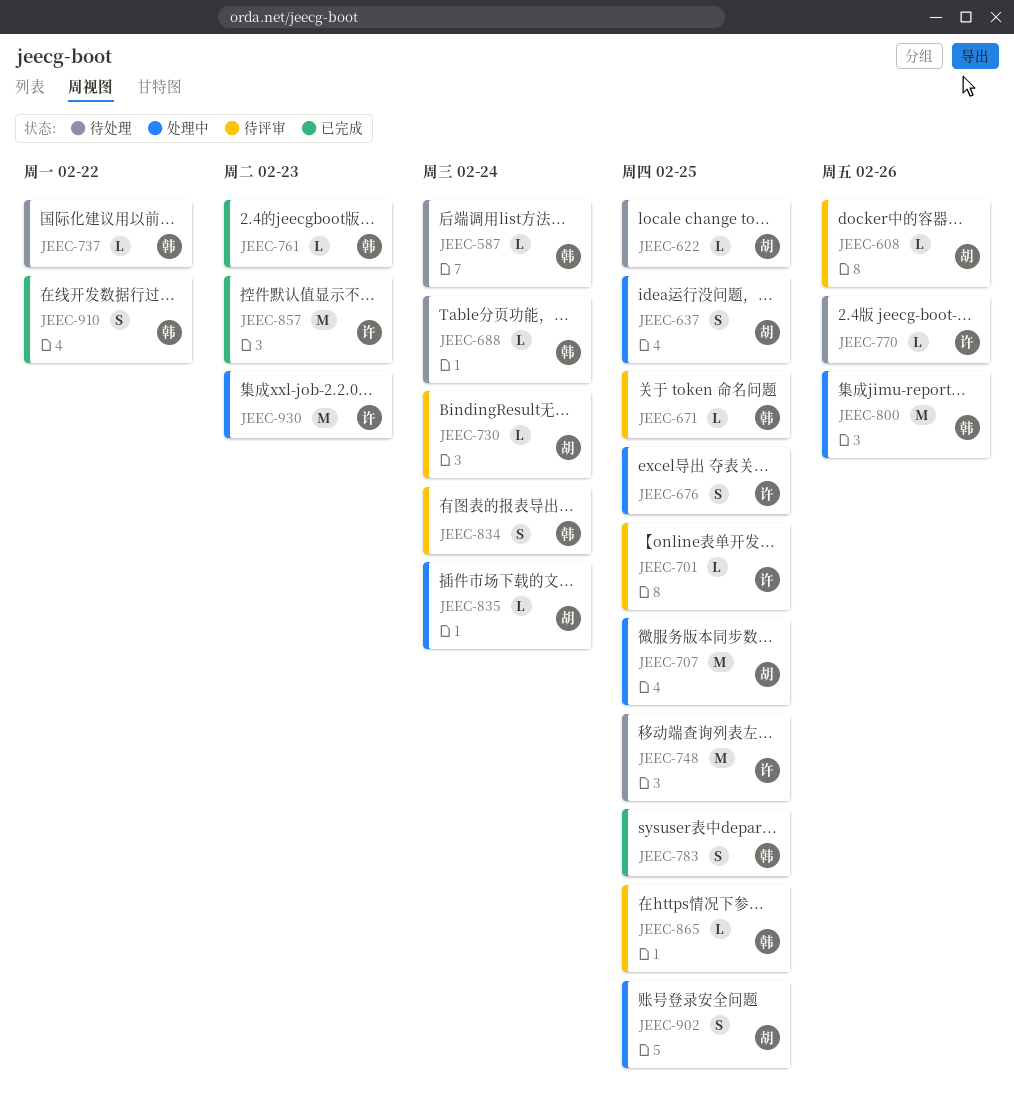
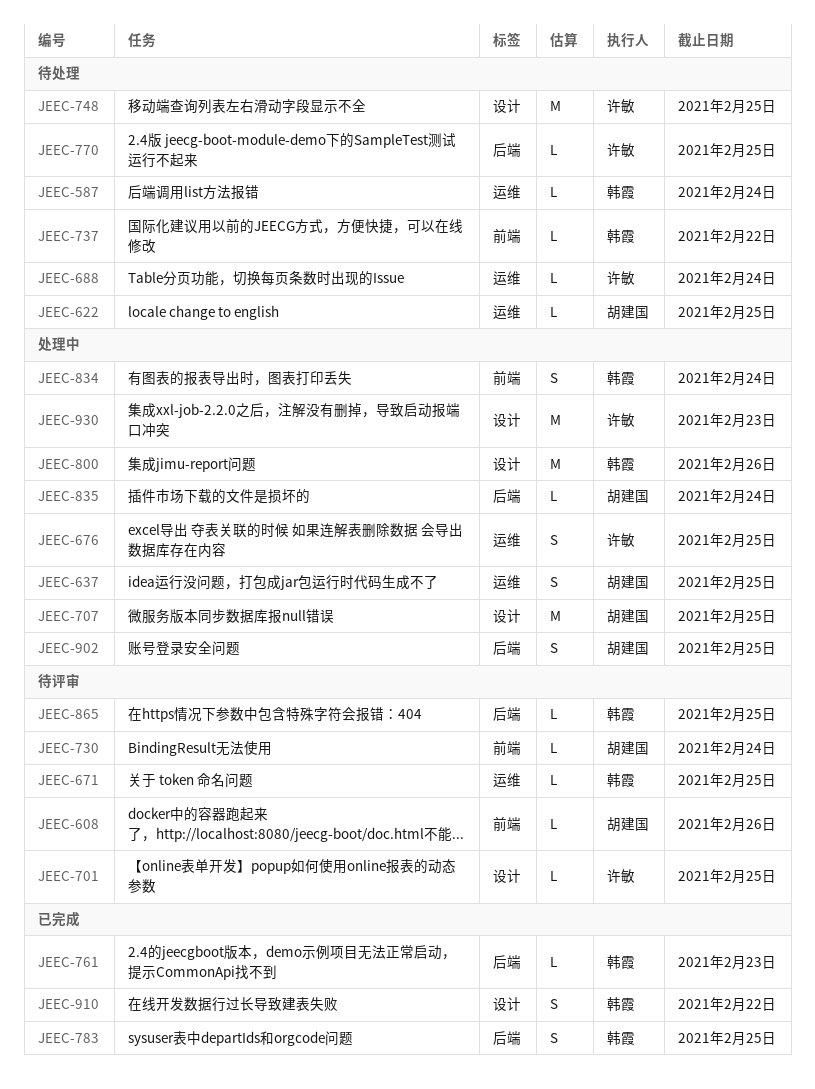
JEEC-688, owner: 韩霞 -> 许敏
JEEC-770, due: Feb 26 -> Feb 25
JEEC-834, status: 待评审 -> 处理中
JEEC-857: present -> none

